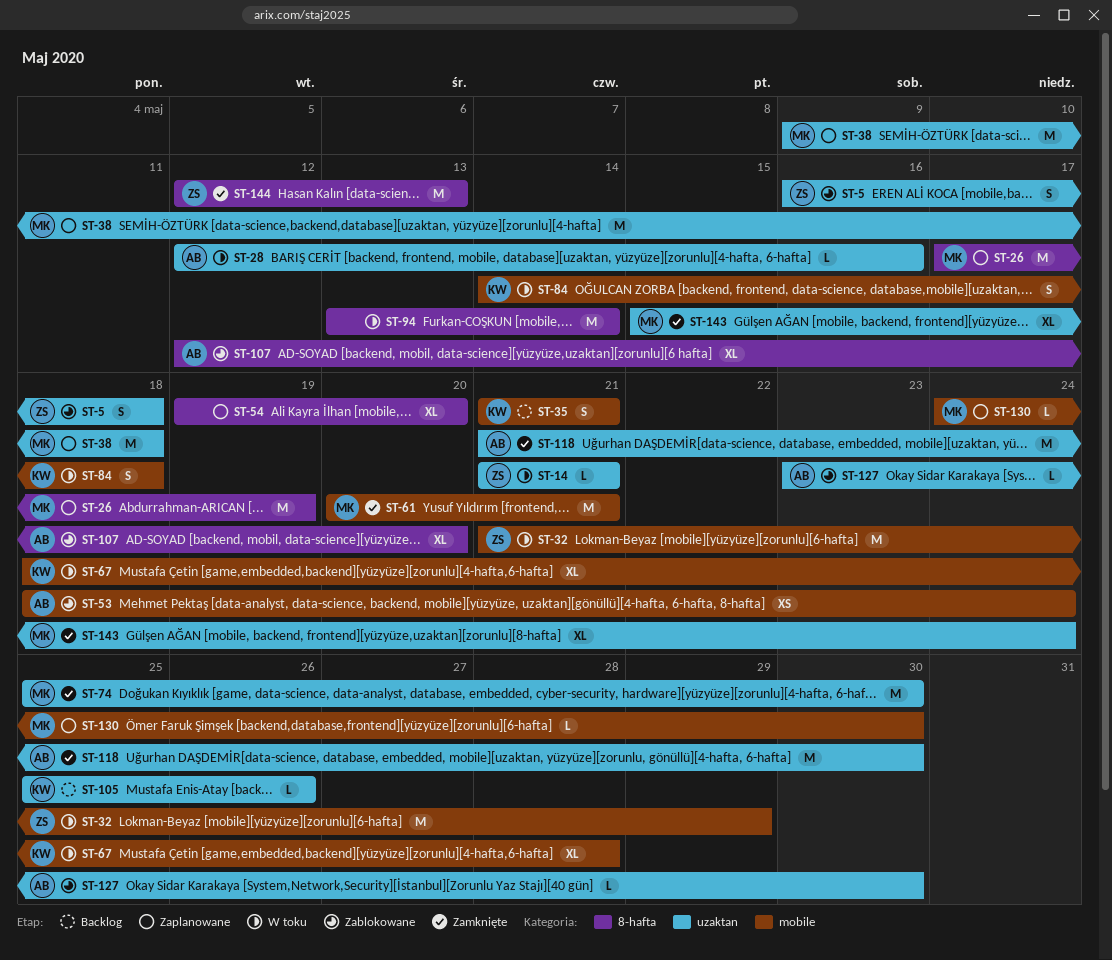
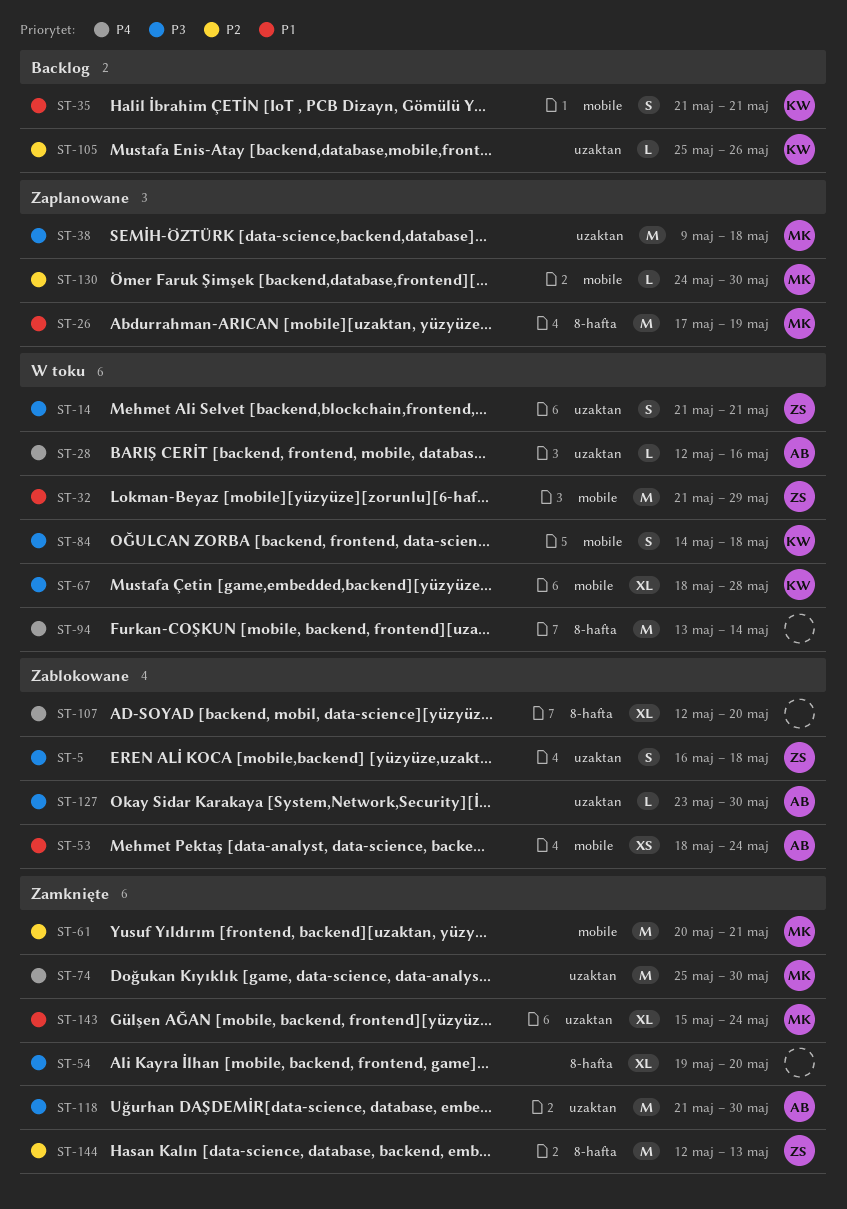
ST-14, estimate: L -> S
ST-54, status: Zaplanowane -> Zamknięte
ST-107, owner: AB -> none

